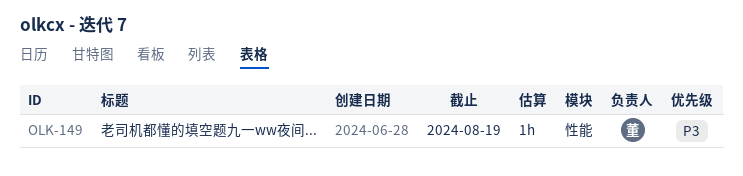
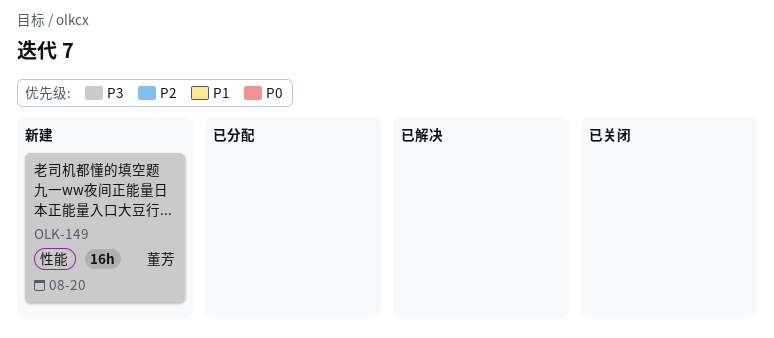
OLK-149, estimate: 1h -> 16h
OLK-149, due: Aug 19 -> Aug 20

